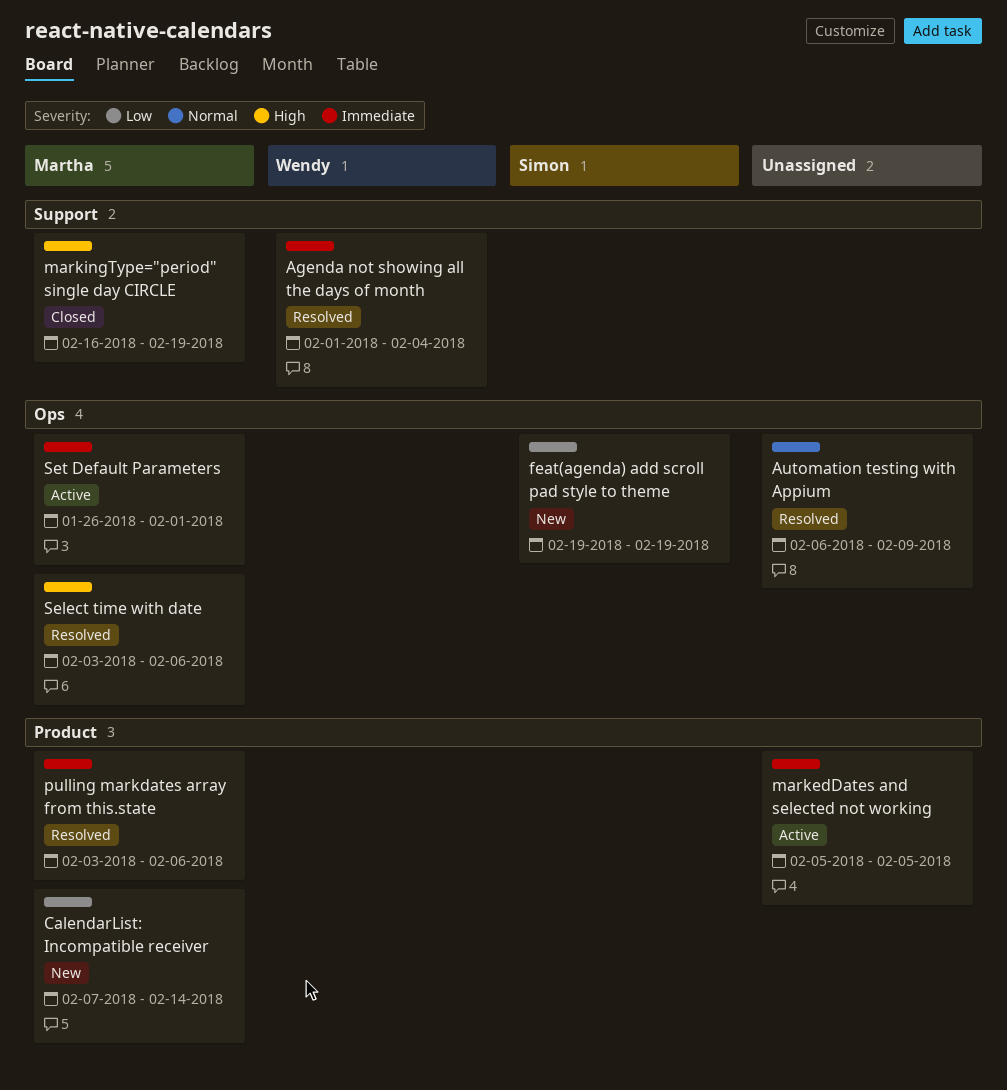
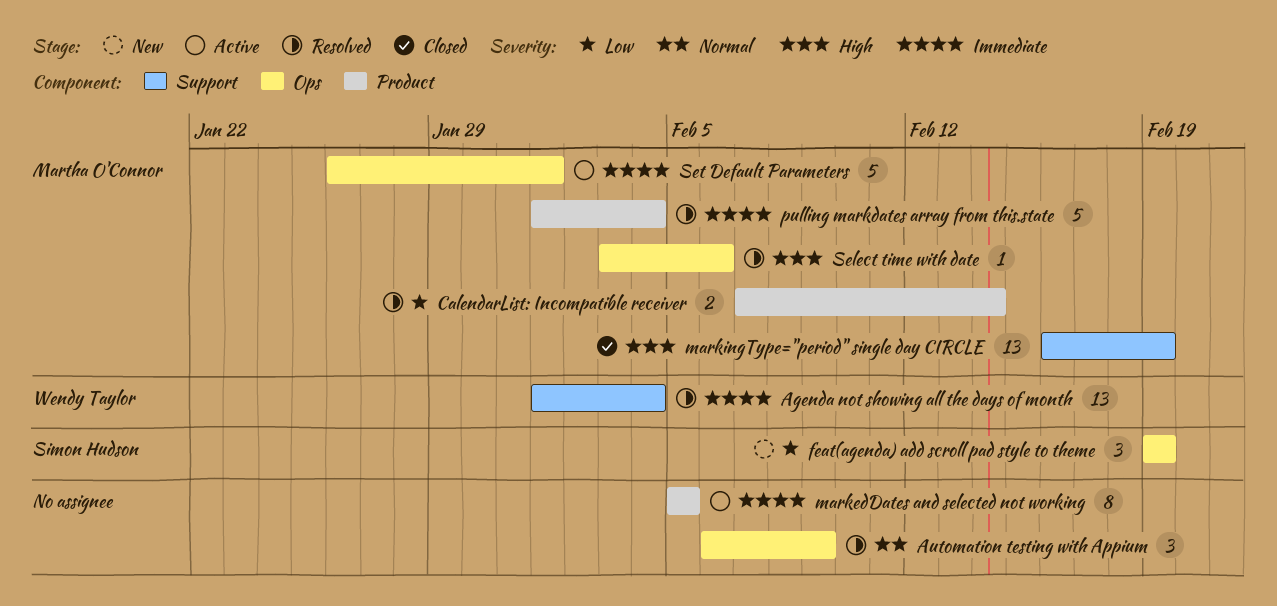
CalendarList: Incompatible receiver, status: New -> Resolved
pulling markdates array from this.state, start: Feb 3 -> Feb 1
pulling markdates array from this.state, due: Feb 6 -> Feb 4

